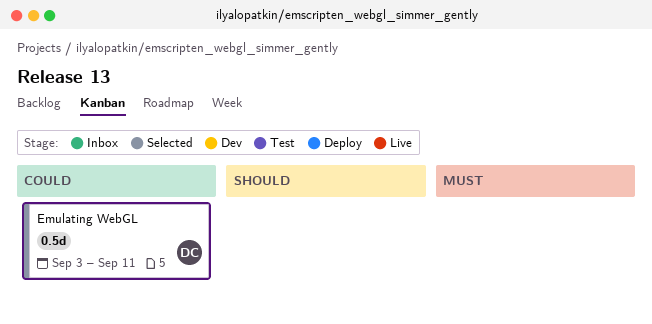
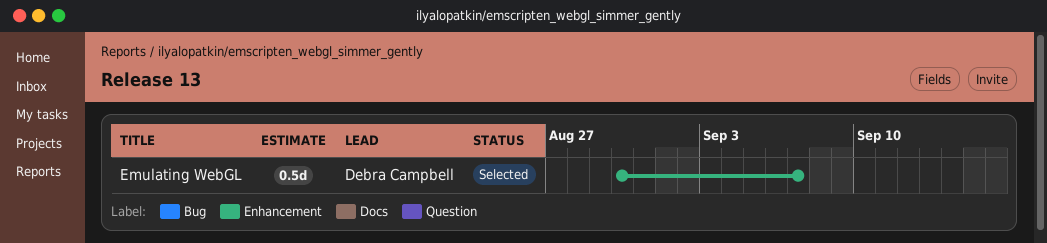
Emulating WebGL, start: Sep 3 -> Aug 30
Emulating WebGL, due: Sep 11 -> Sep 7

